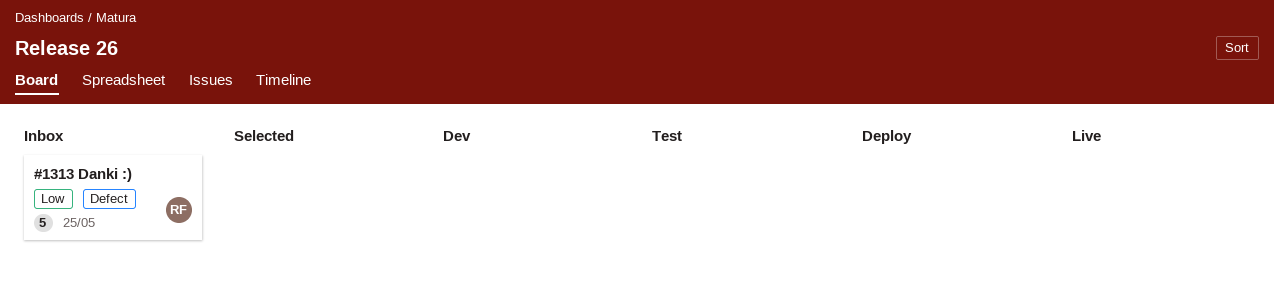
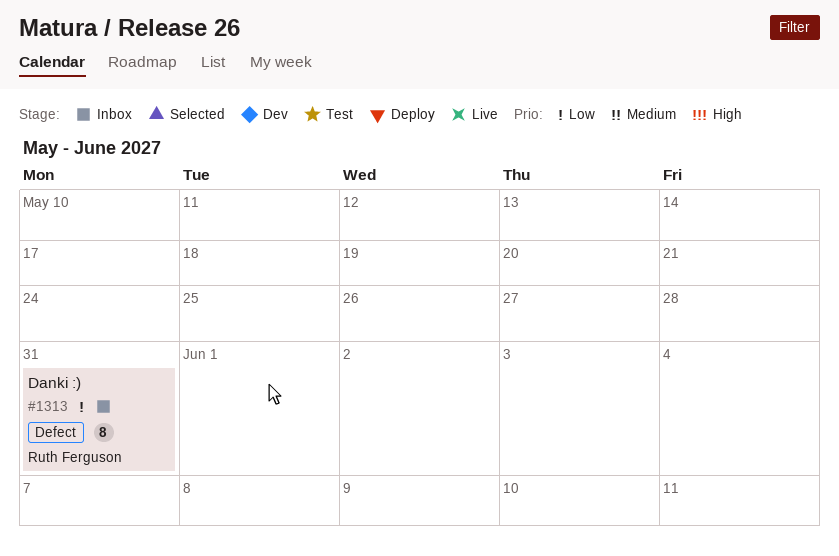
#1313, estimate: 5 -> 8
#1313, due: May 25 -> May 31

